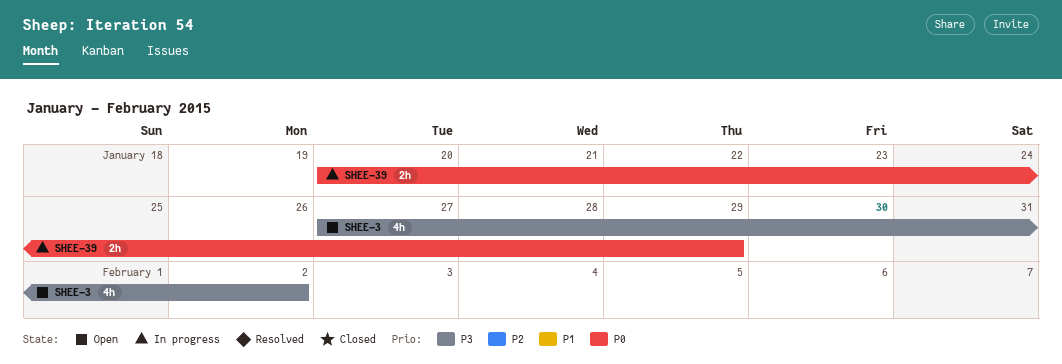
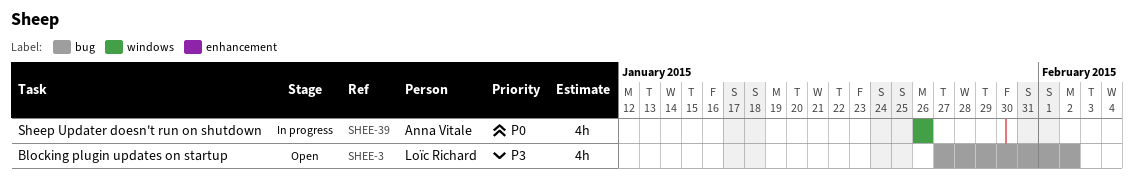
SHEE-39, estimate: 2h -> 4h
SHEE-39, start: Jan 20 -> Jan 26
SHEE-39, due: Jan 29 -> Jan 26

